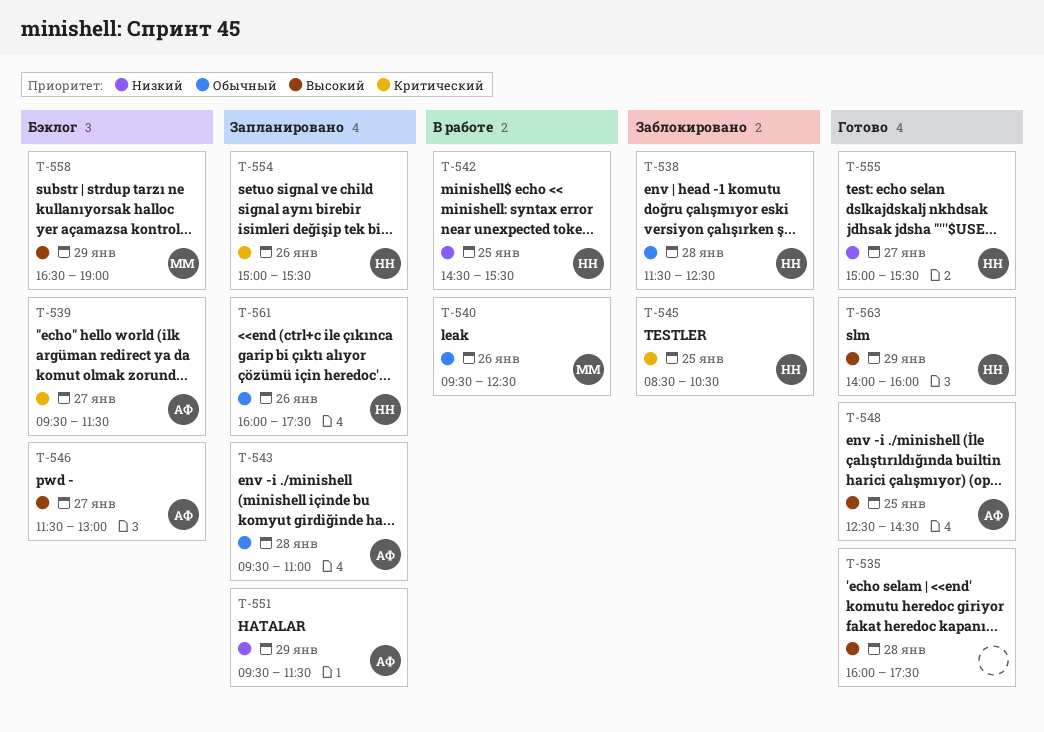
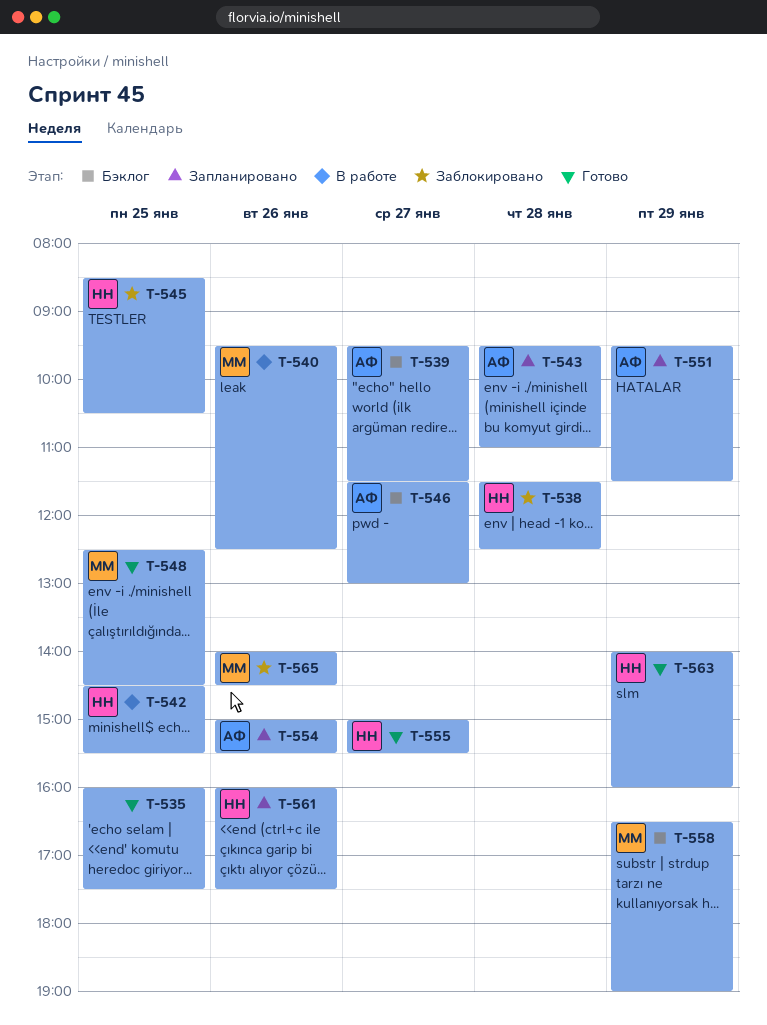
T-535, day: Jan 28 -> Jan 25
T-548, owner: АФ -> ММ
T-554, owner: НН -> АФ
T-565: none -> present

